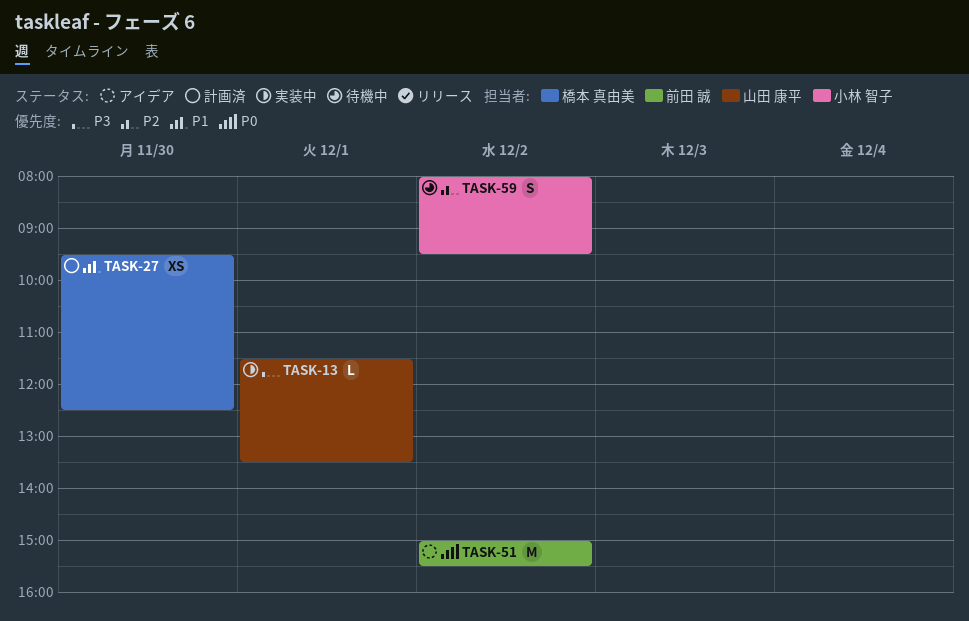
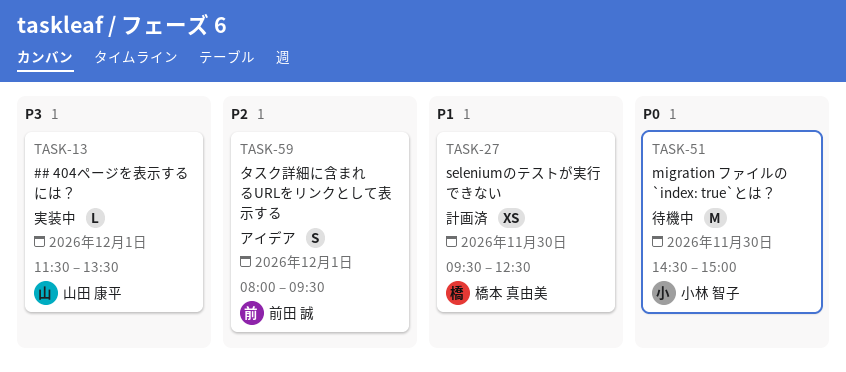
TASK-51, status: アイデア -> 待機中
TASK-51, owner: 前田 誠 -> 小林 智子
TASK-51, day: Dec 2 -> Nov 30
TASK-51, begins: 15:00 -> 14:30
TASK-51, ends: 15:30 -> 15:00
TASK-59, status: 待機中 -> アイデア
TASK-59, owner: 小林 智子 -> 前田 誠
TASK-59, day: Dec 2 -> Dec 1

